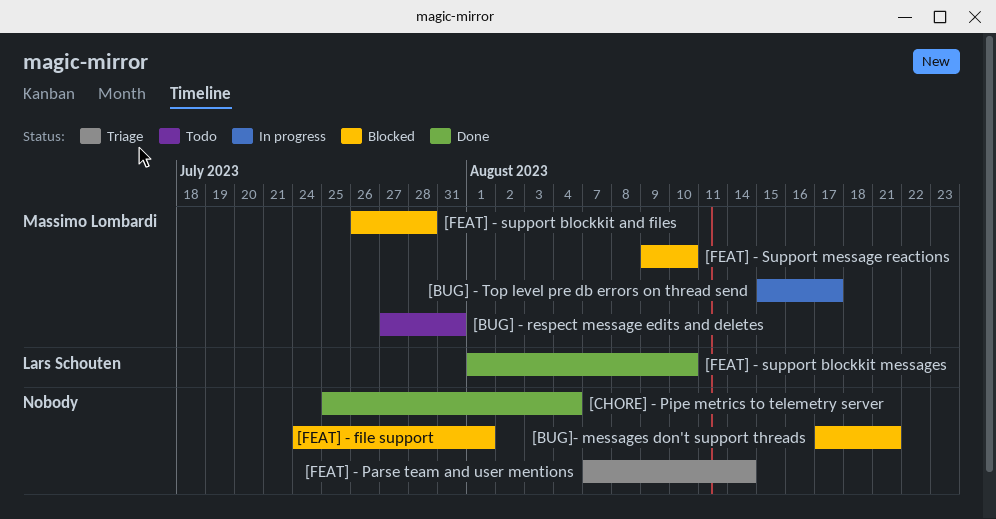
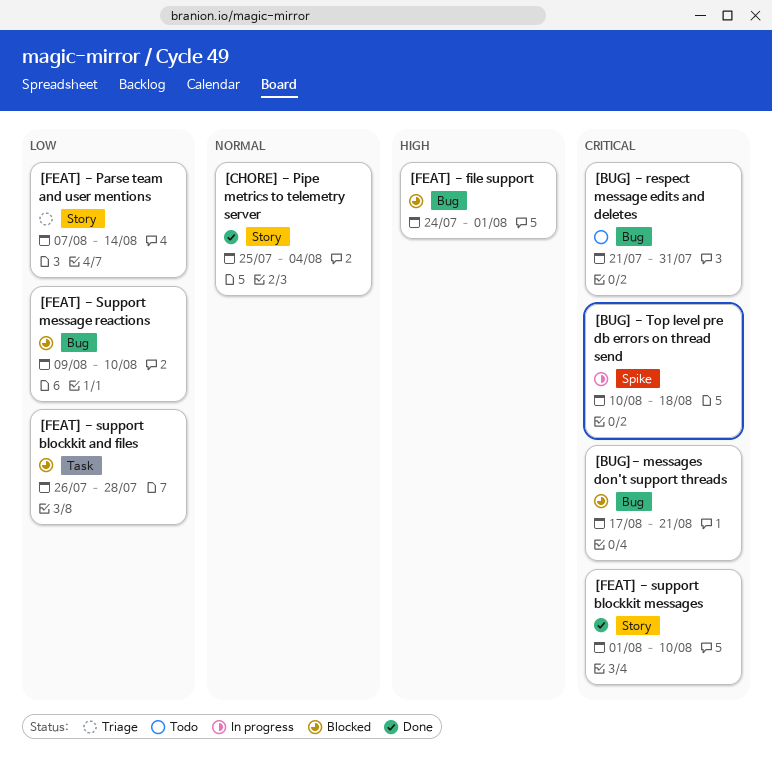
[BUG] - respect message edits and deletes, start: Jul 27 -> Jul 21
[BUG] - Top level pre db errors on thread send, start: Aug 15 -> Aug 10
[BUG] - Top level pre db errors on thread send, due: Aug 17 -> Aug 18

